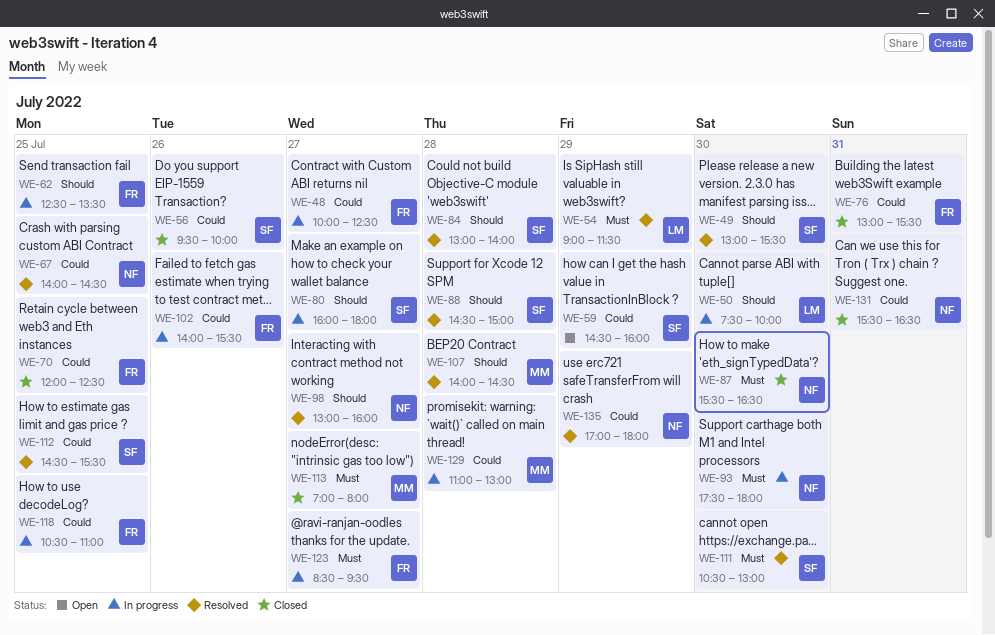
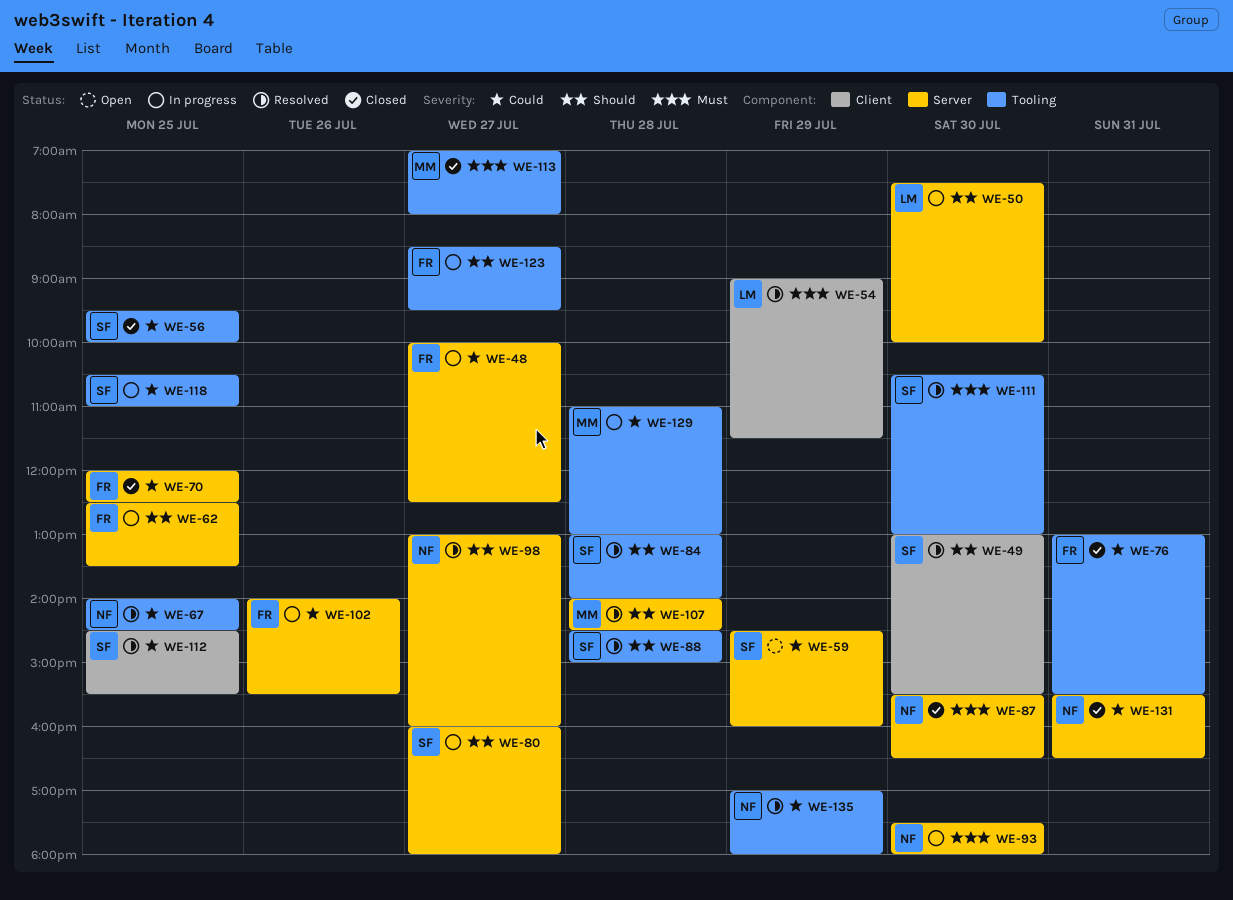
WE-56, day: Jul 26 -> Jul 25
WE-118, owner: FR -> SF
WE-123, priority: Must -> Should

